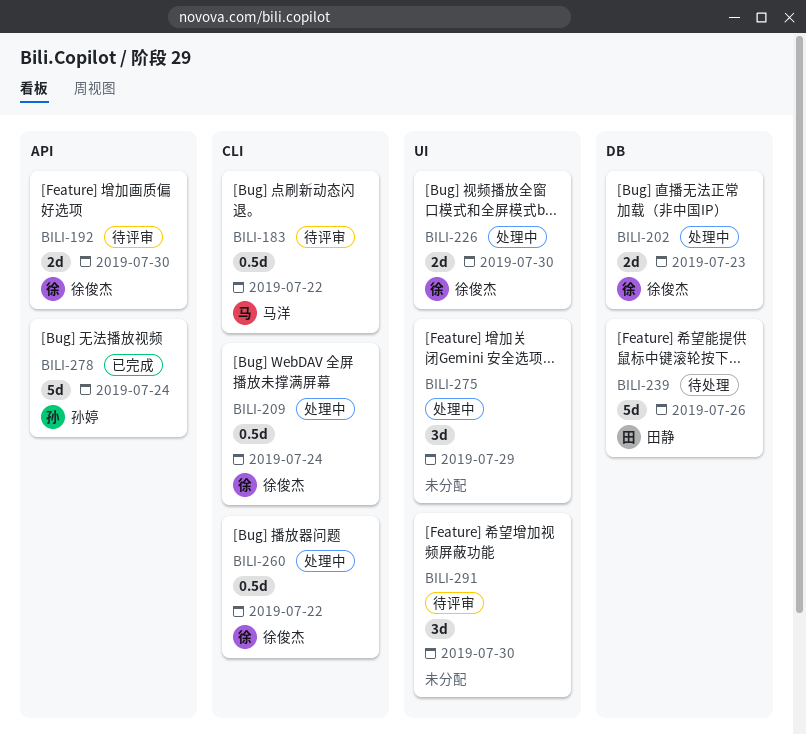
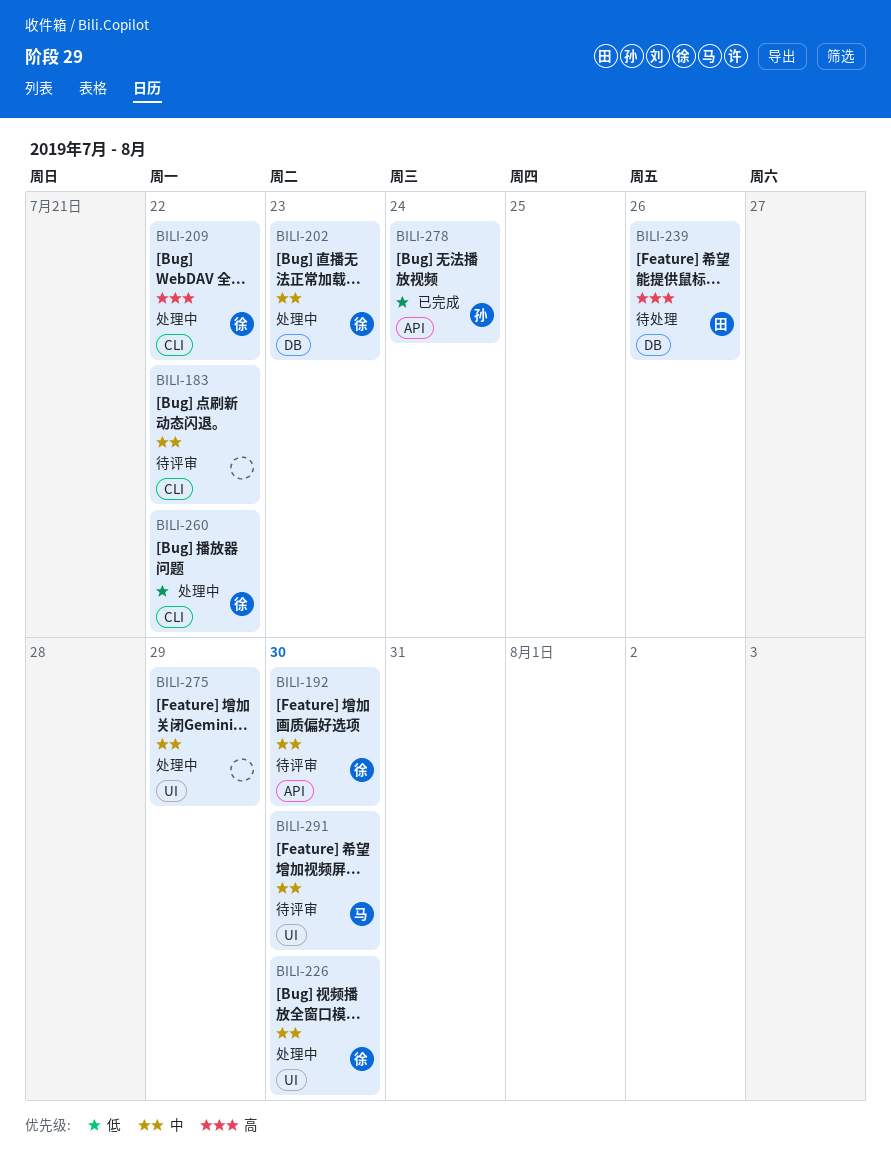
BILI-183, owner: 马洋 -> none
BILI-209, due: Jul 24 -> Jul 22
BILI-291, owner: none -> 马洋

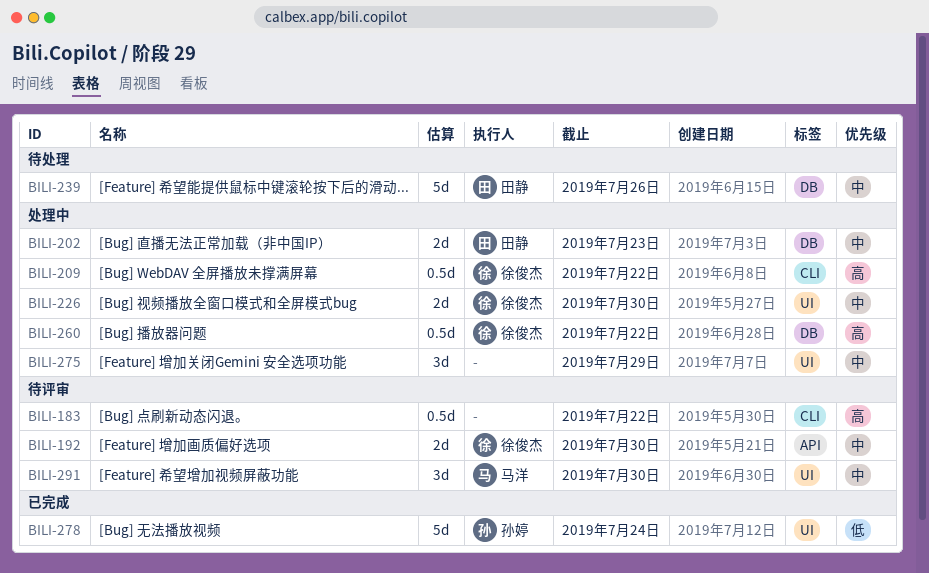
BILI-183, priority: 中 -> 高
BILI-202, owner: 徐俊杰 -> 田静
BILI-239, priority: 高 -> 中
BILI-260, priority: 低 -> 高
BILI-260, label: CLI -> DB
BILI-278, label: API -> UI

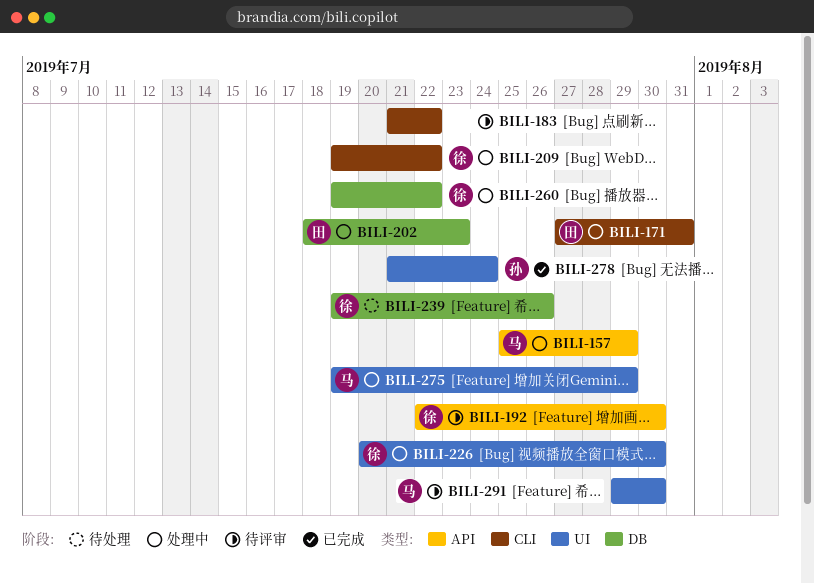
BILI-157: none -> present
BILI-171: none -> present
BILI-239, owner: 田静 -> 徐俊杰
BILI-275, owner: none -> 马洋

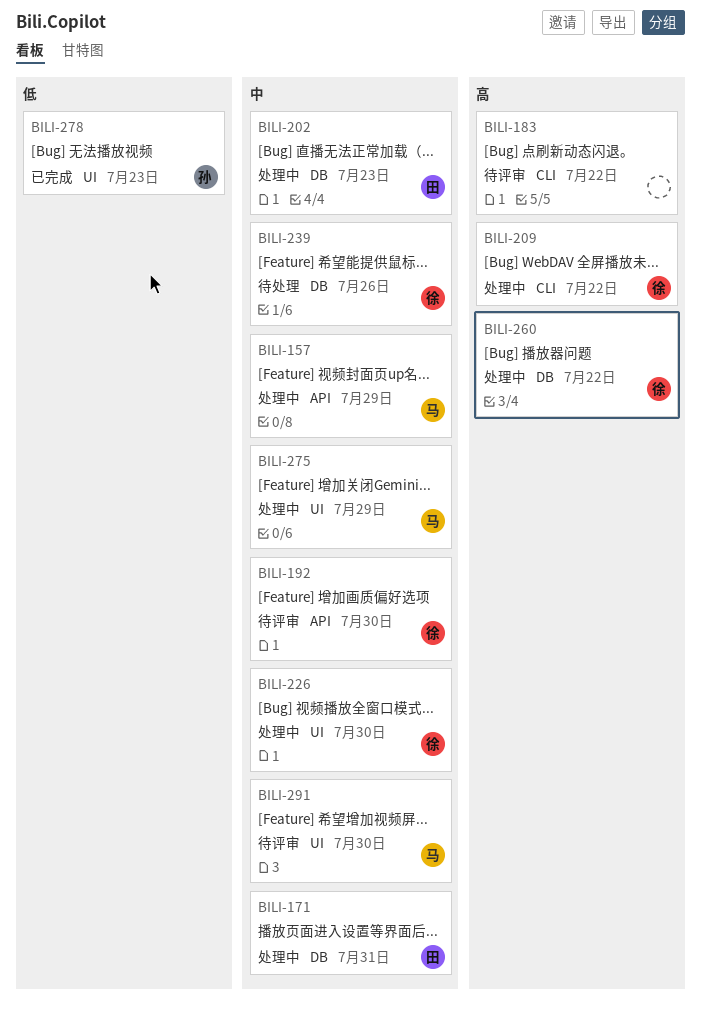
BILI-171, label: CLI -> DB
BILI-278, due: Jul 24 -> Jul 23

